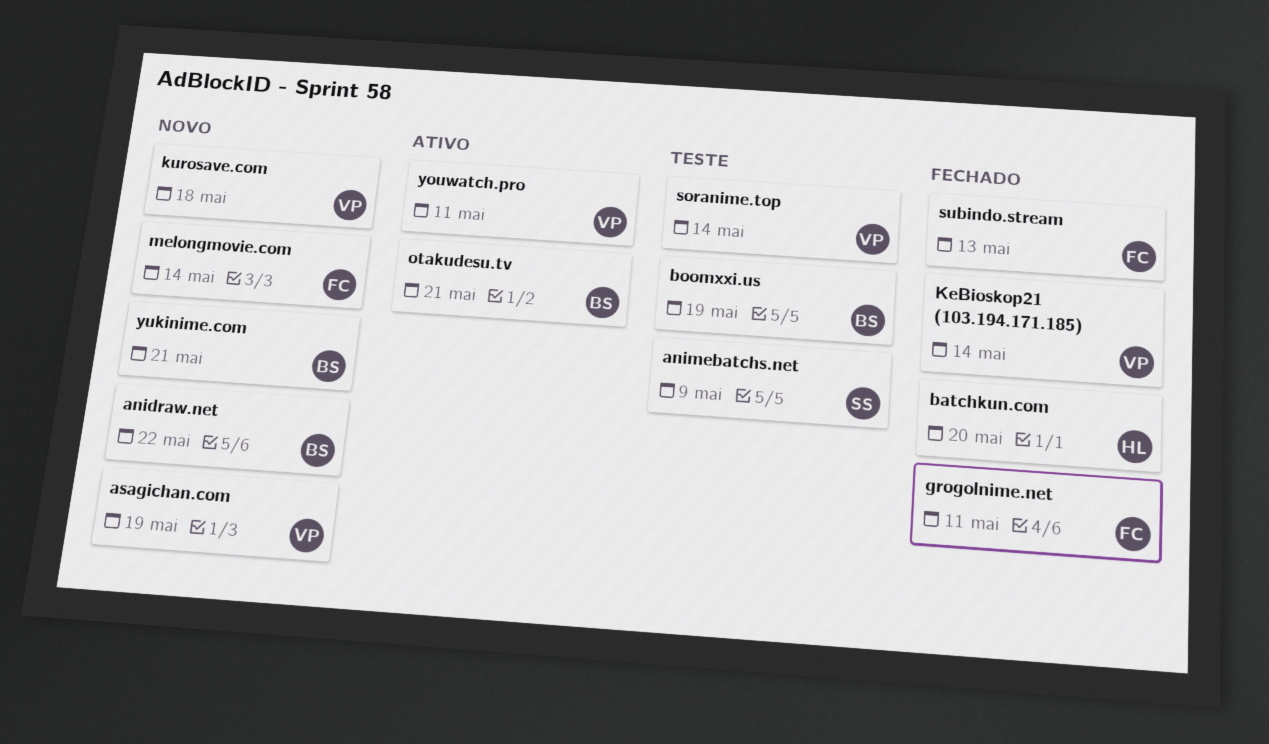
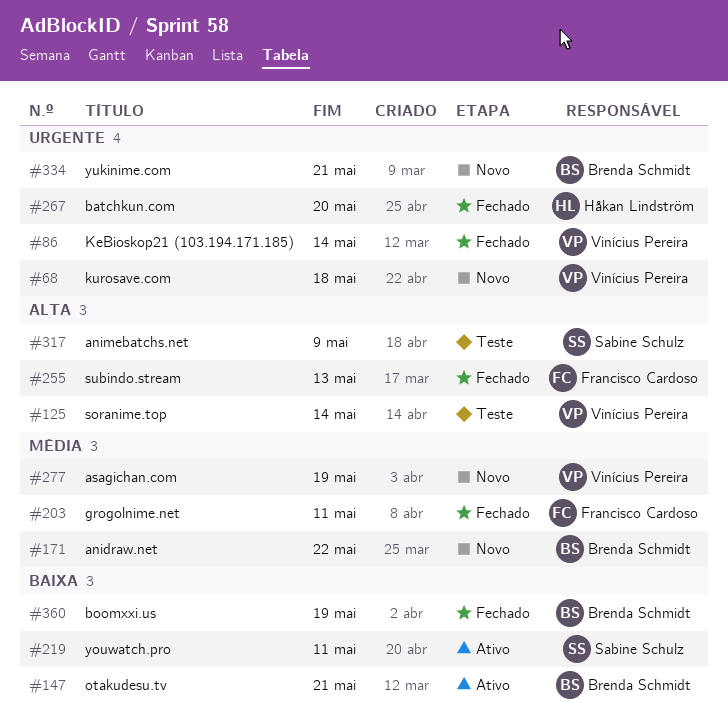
boomxxi.us, status: Teste -> Fechado
melongmovie.com: present -> none
youwatch.pro, owner: Vinícius Pereira -> Sabine Schulz

